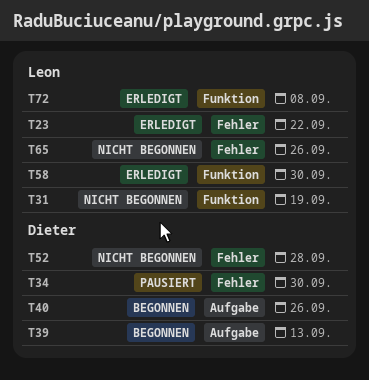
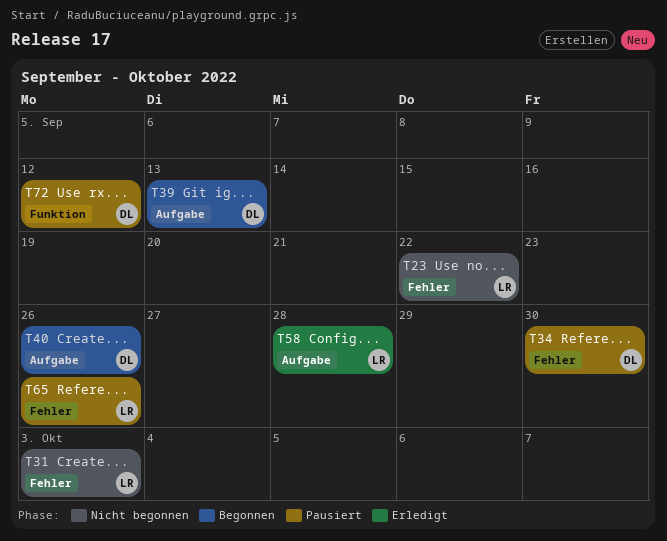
T23, status: Erledigt -> Nicht begonnen
T31, label: Funktion -> Fehler
T31, due: Sep 19 -> Oct 3
T52: present -> none
T58, label: Funktion -> Aufgabe
T58, due: Sep 30 -> Sep 28
T65, status: Nicht begonnen -> Pausiert
T72, status: Erledigt -> Pausiert
T72, owner: Leon -> Dieter
T72, due: Sep 8 -> Sep 12

